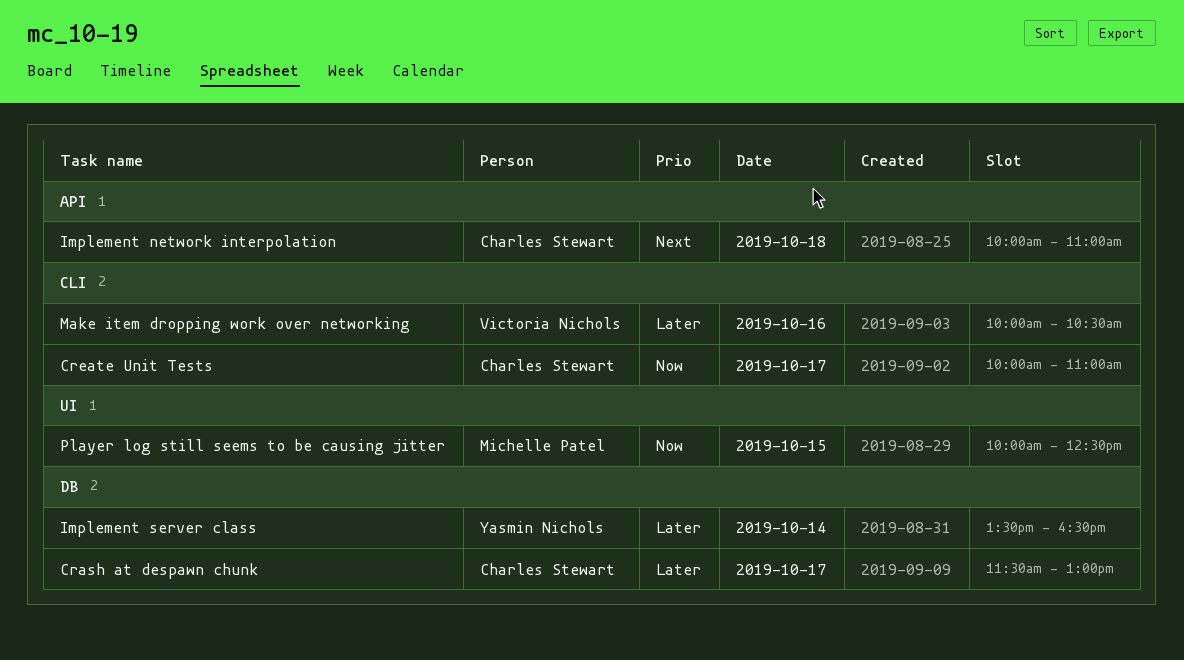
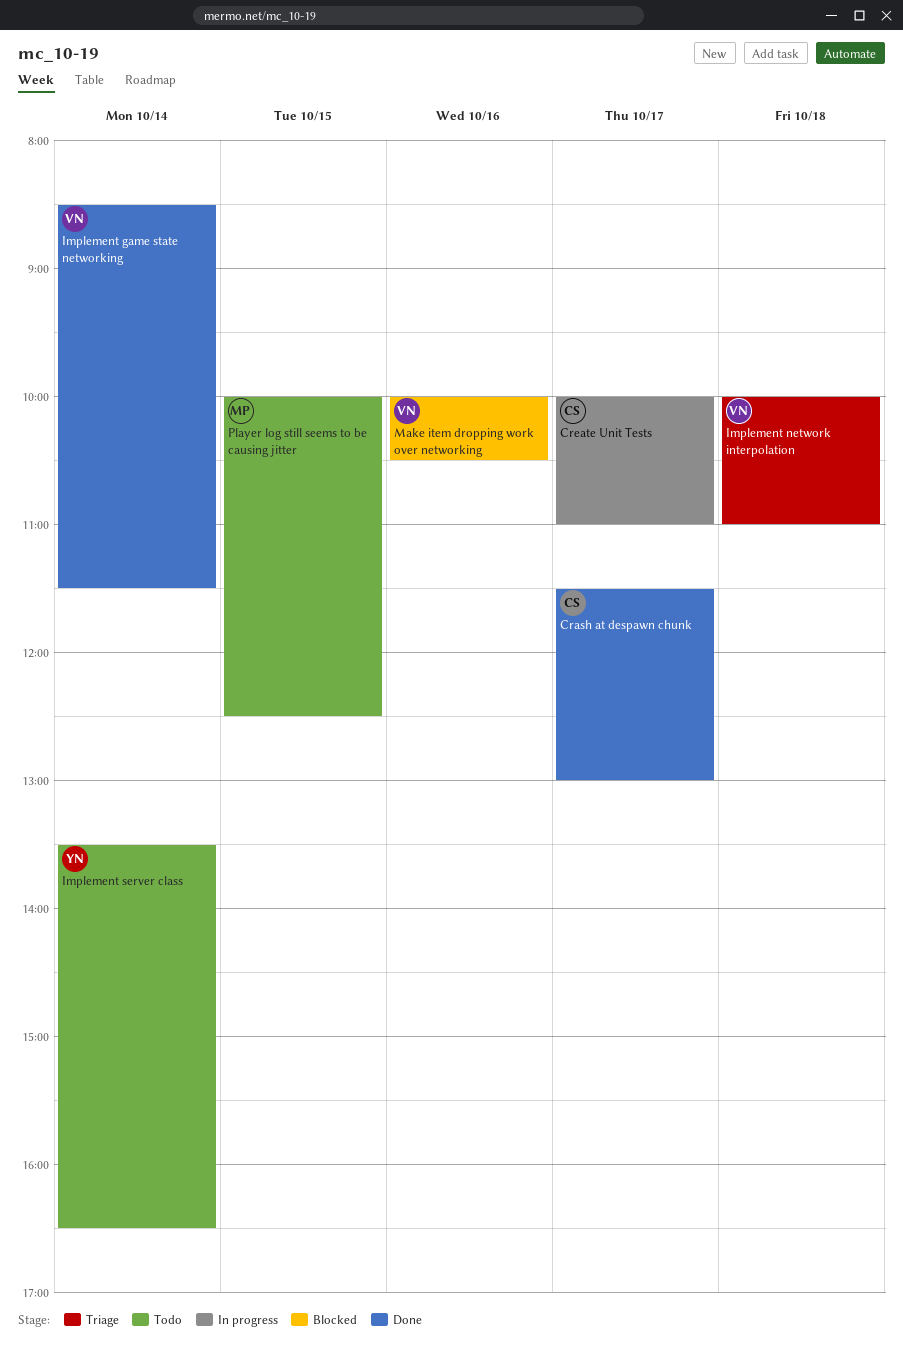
Implement game state networking: none -> present
Implement network interpolation, owner: Charles Stewart -> Victoria Nichols

